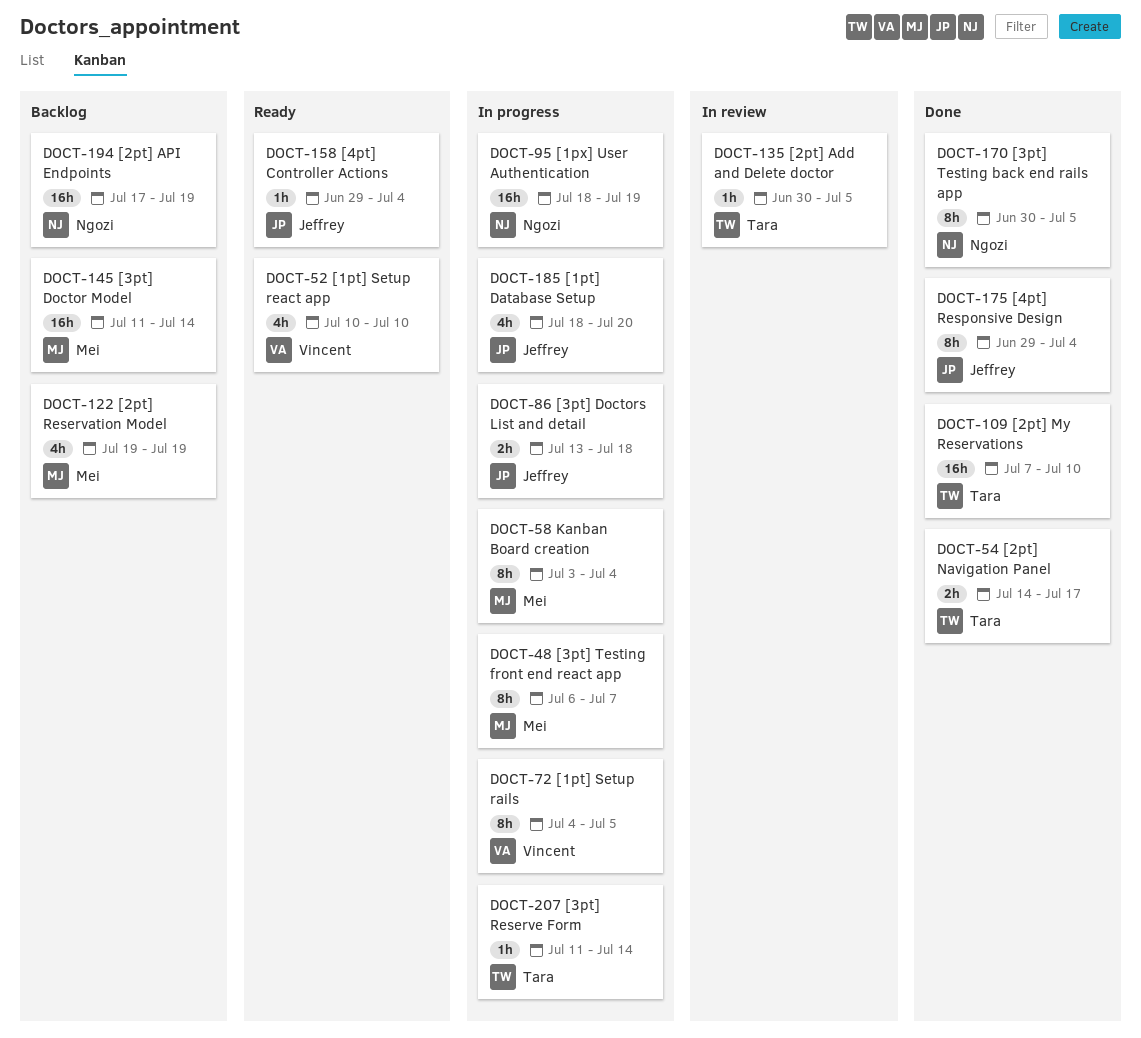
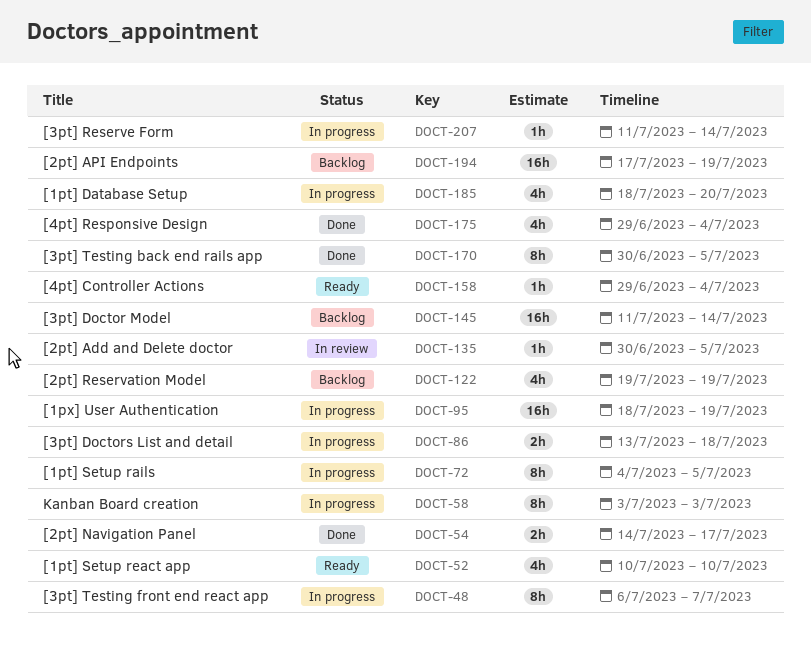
DOCT-58, due: Jul 4 -> Jul 3
DOCT-109: present -> none
DOCT-175, estimate: 8h -> 4h

